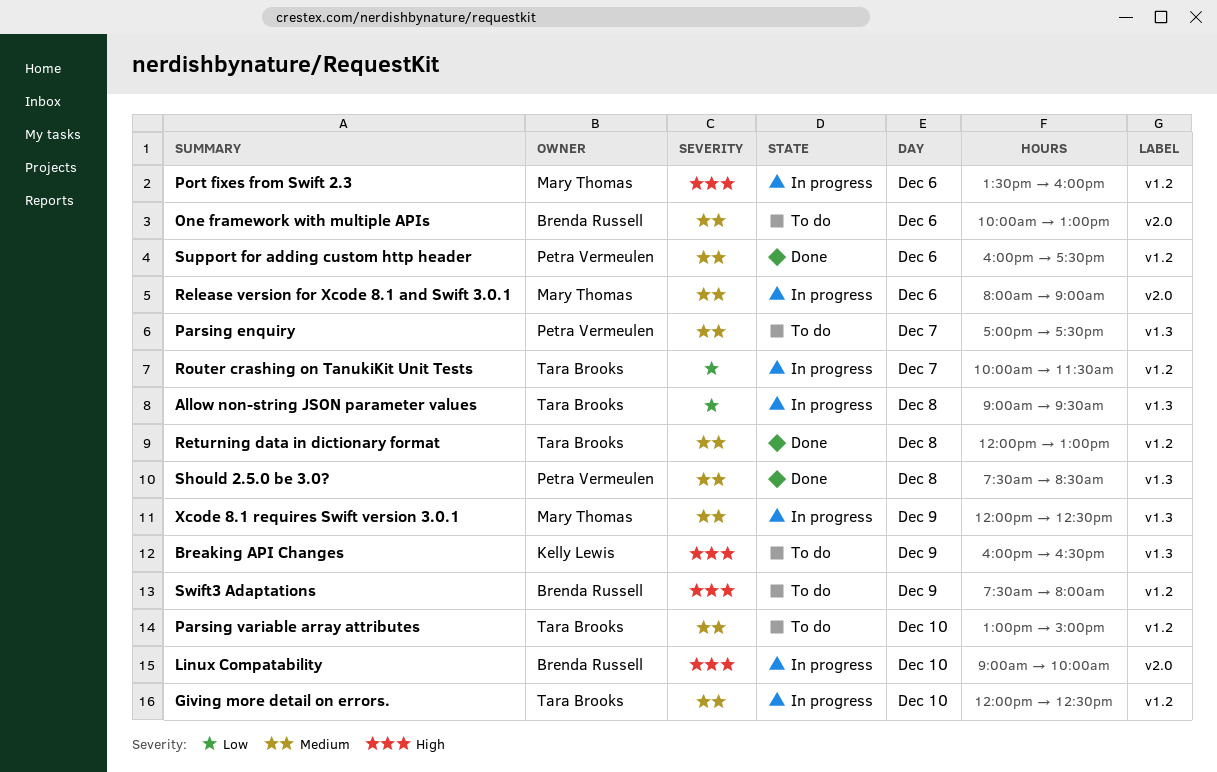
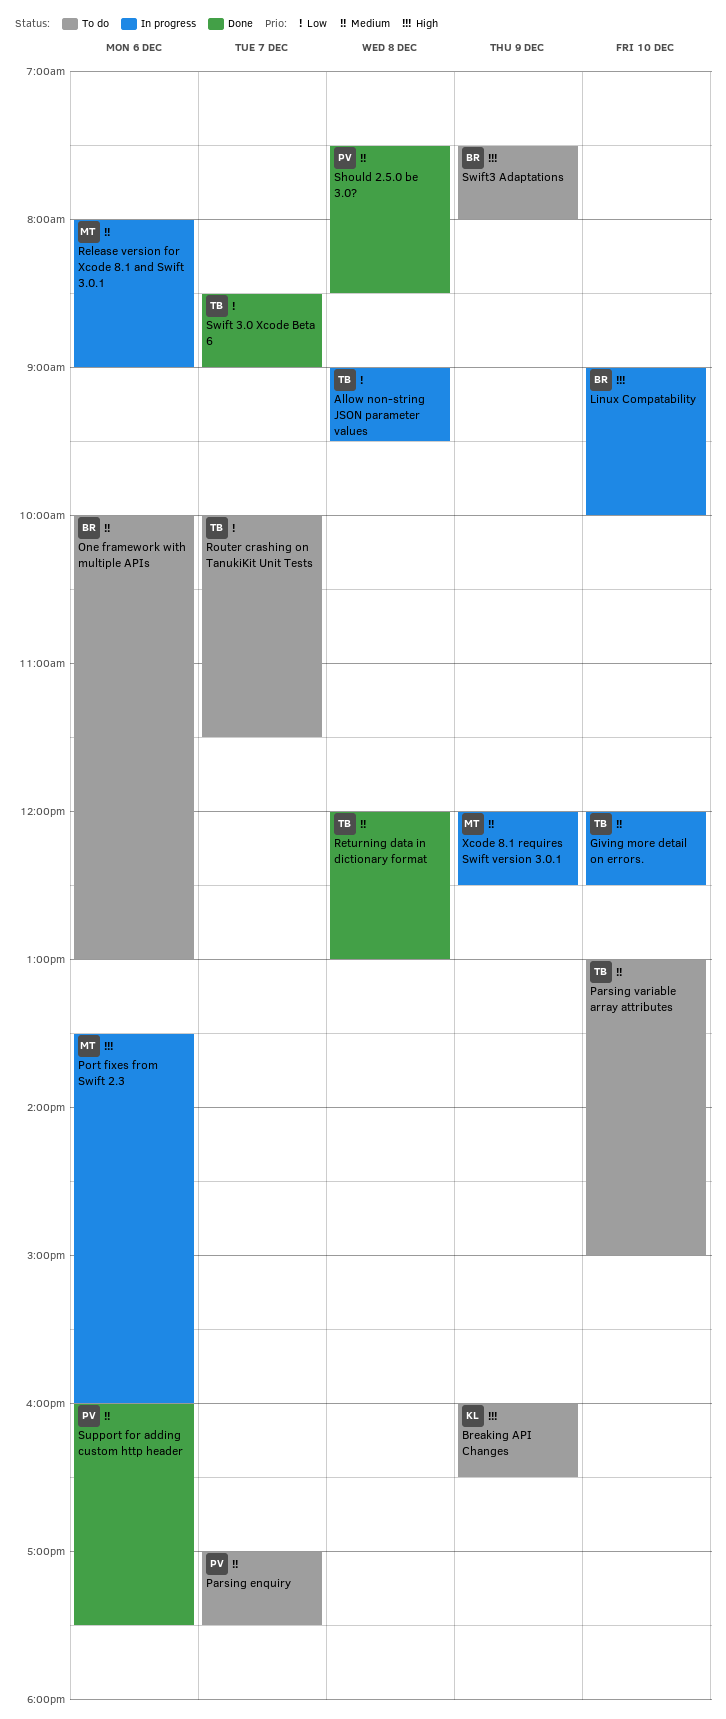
Router crashing on TanukiKit Unit Tests, status: In progress -> To do
Swift 3.0 Xcode Beta 6: none -> present

